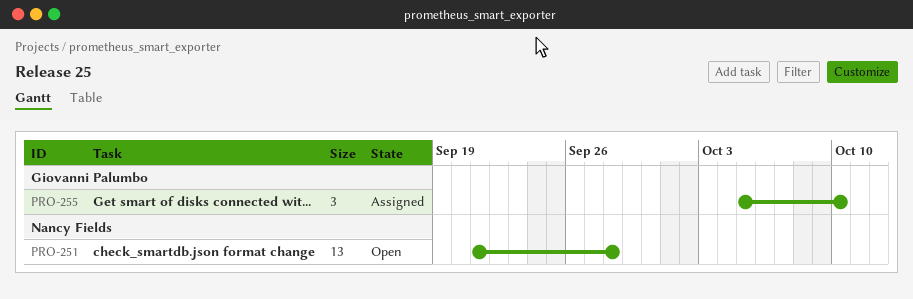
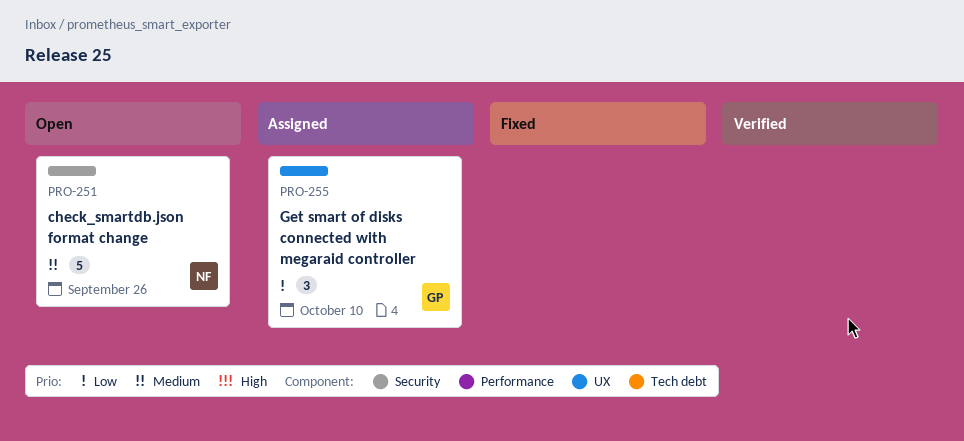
PRO-251, estimate: 13 -> 5
PRO-251, due: Sep 28 -> Sep 26

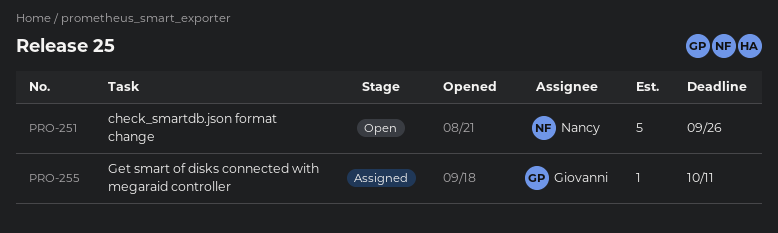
PRO-255, estimate: 3 -> 1
PRO-255, due: Oct 10 -> Oct 11

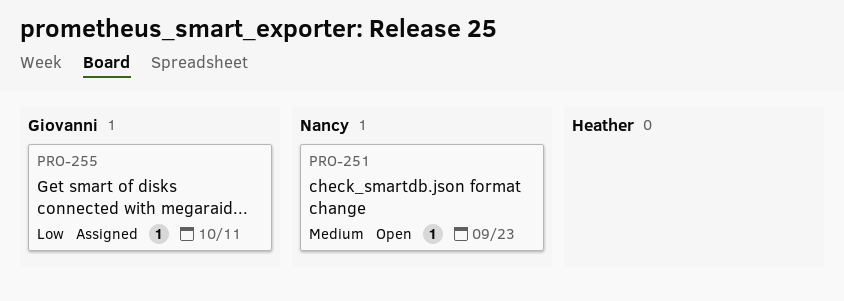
PRO-251, estimate: 5 -> 1
PRO-251, due: Sep 26 -> Sep 23

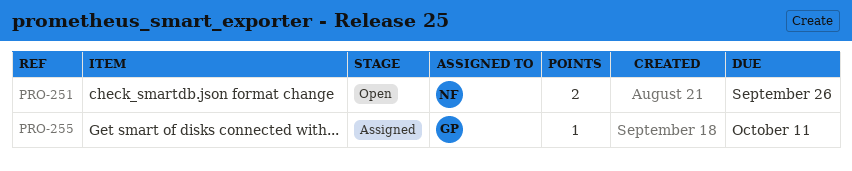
PRO-251, estimate: 1 -> 2
PRO-251, due: Sep 23 -> Sep 26

